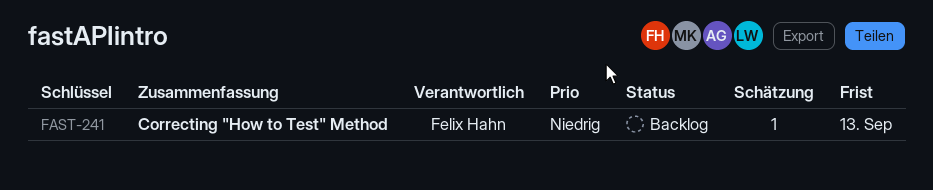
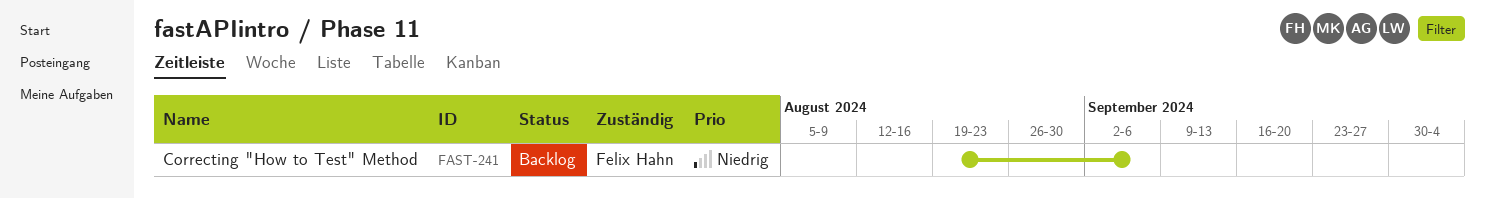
FAST-241, due: Sep 13 -> Sep 6

